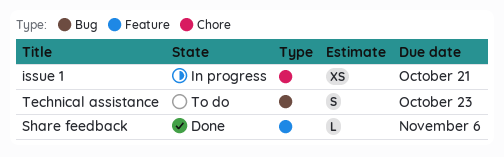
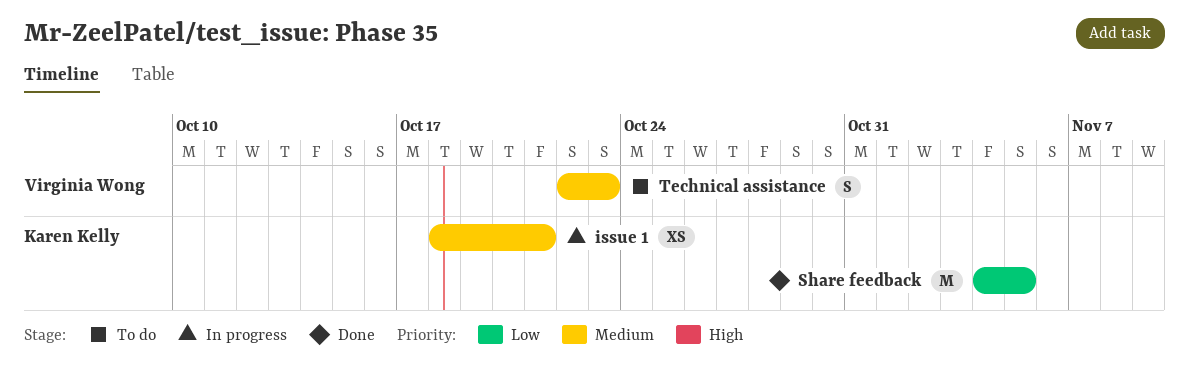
Share feedback, estimate: L -> M
Share feedback, due: Nov 6 -> Nov 5

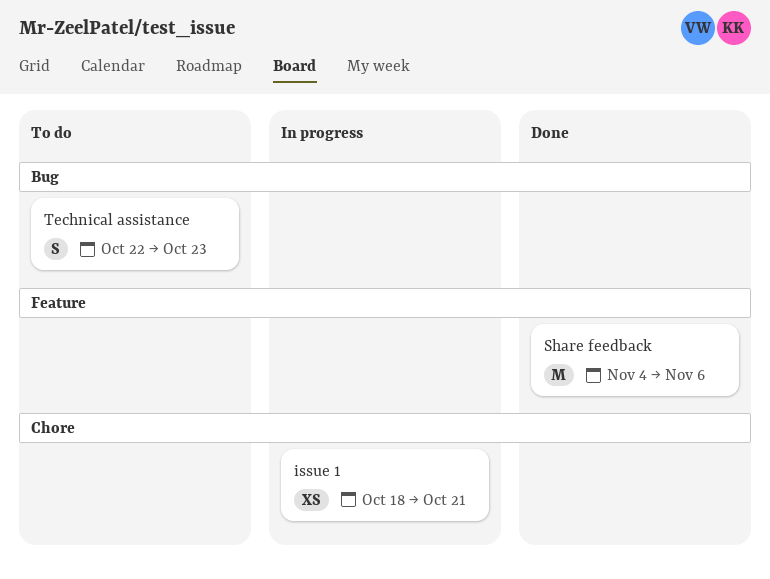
Share feedback, due: Nov 5 -> Nov 6

